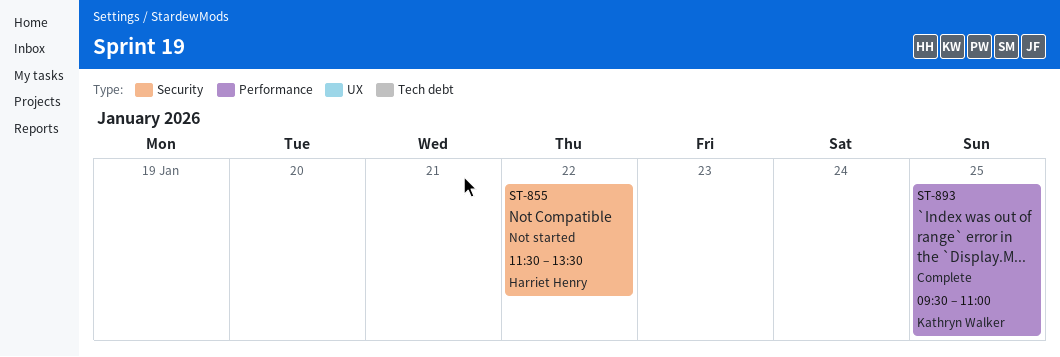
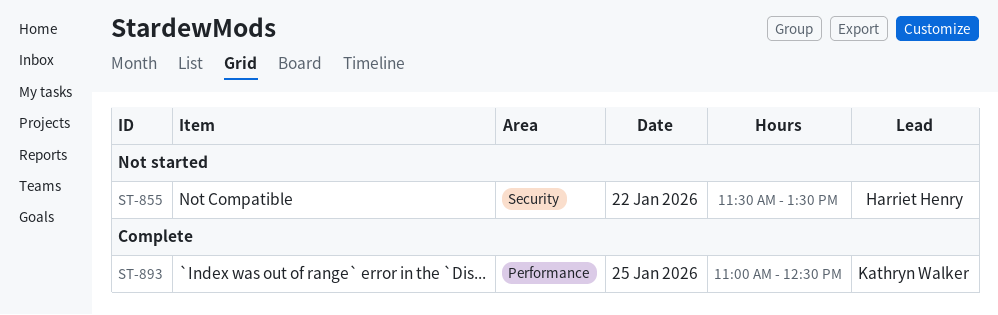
ST-893, begins: 09:30 -> 11:00
ST-893, ends: 11:00 -> 12:30

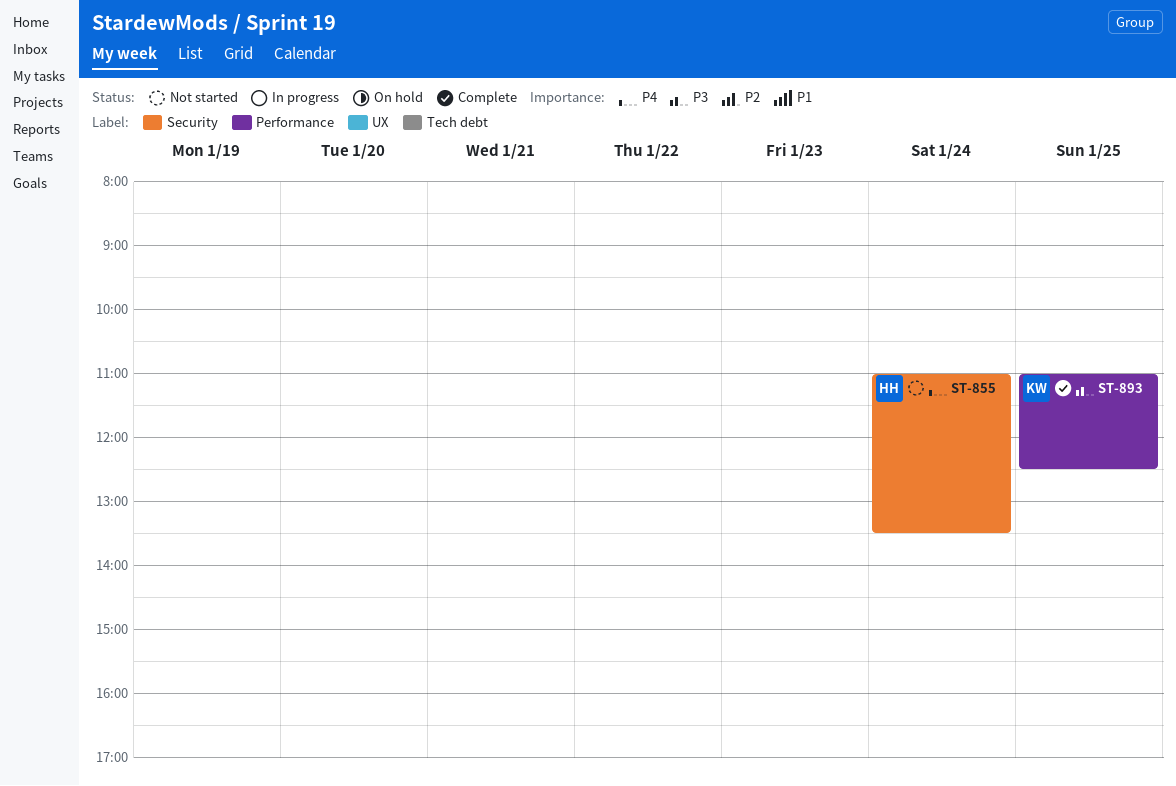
ST-855, day: Jan 22 -> Jan 24
ST-855, begins: 11:30 -> 11:00

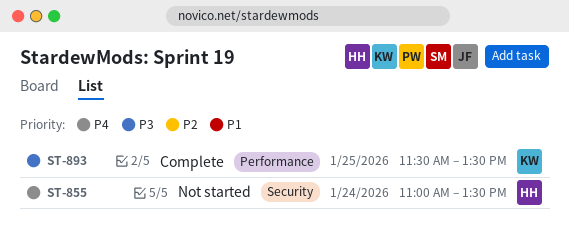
ST-893, begins: 11:00 -> 11:30
ST-893, ends: 12:30 -> 13:30

